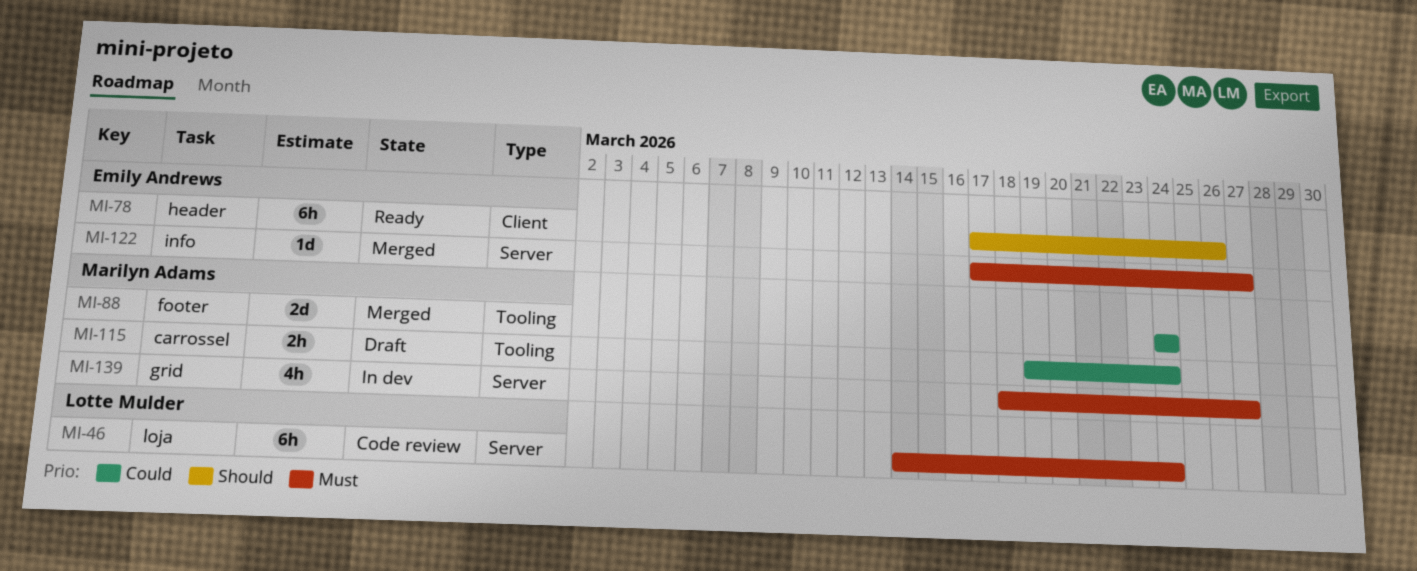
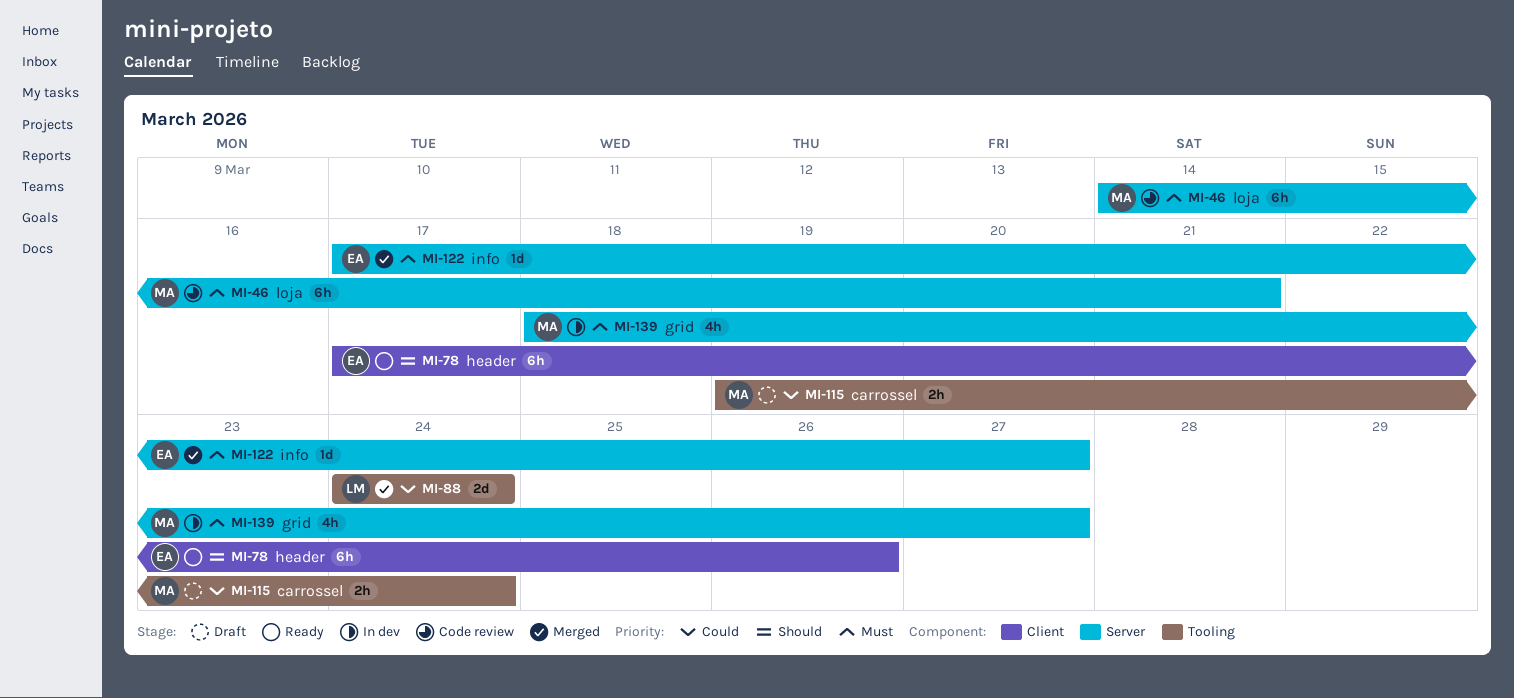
MI-46, owner: Lotte Mulder -> Marilyn Adams
MI-46, due: Mar 24 -> Mar 21
MI-88, owner: Marilyn Adams -> Lotte Mulder

